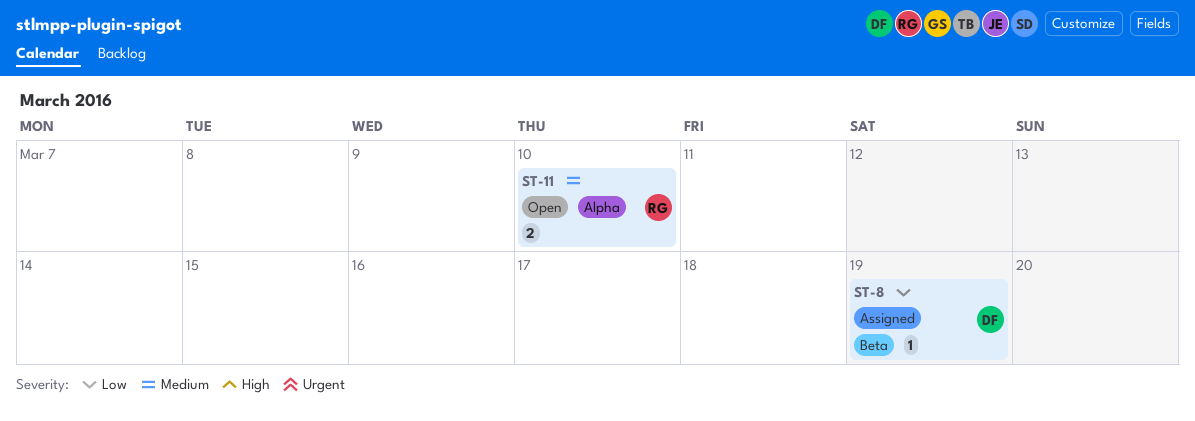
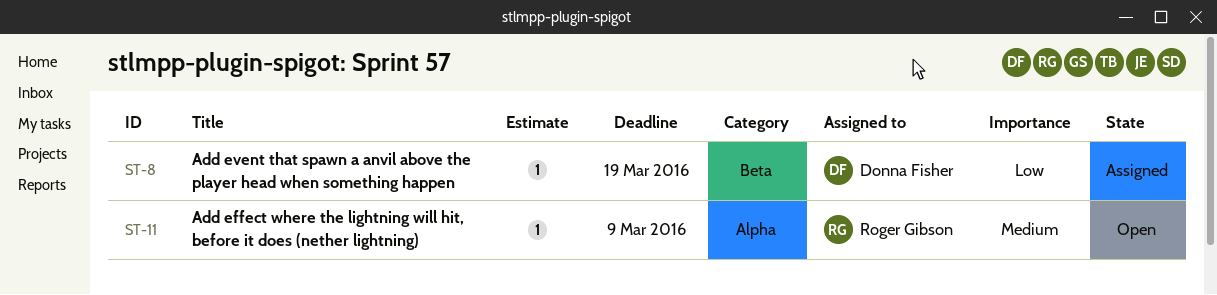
ST-11, estimate: 2 -> 1
ST-11, due: Mar 10 -> Mar 9

